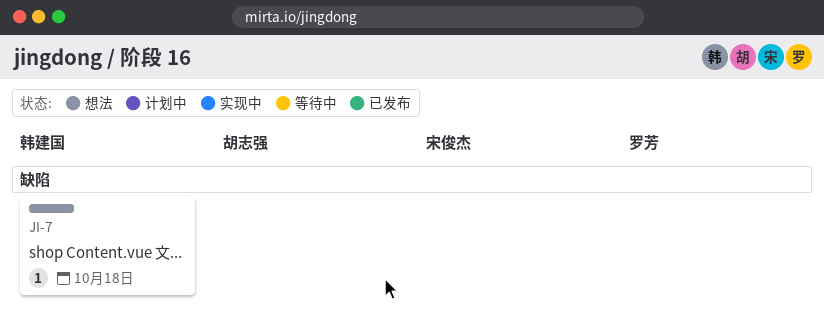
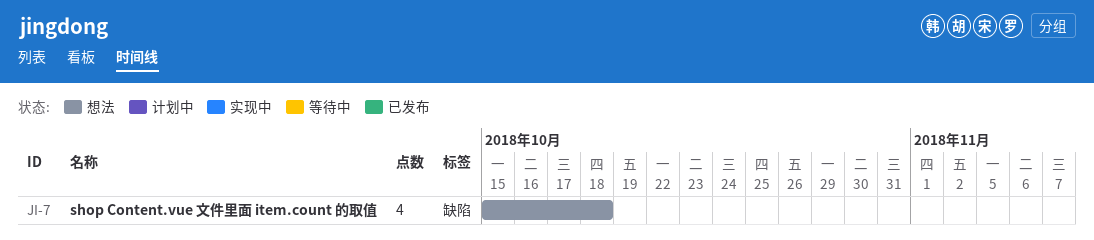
JI-7, estimate: 1 -> 4

